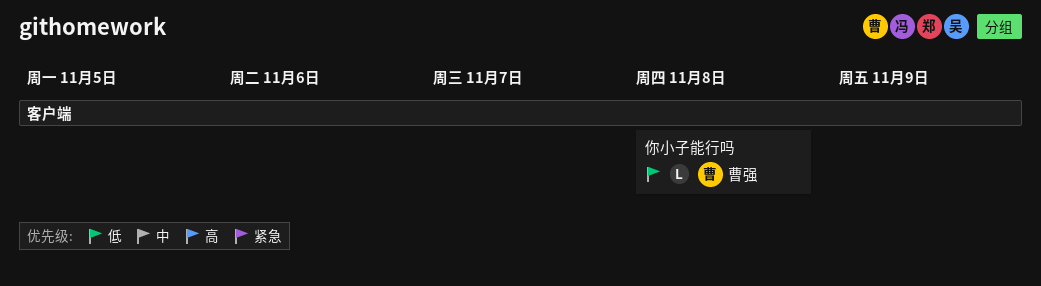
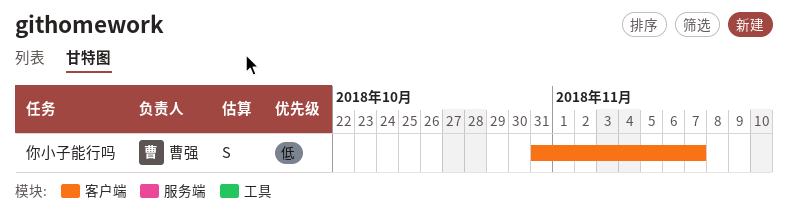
你小子能行吗, estimate: L -> S
你小子能行吗, due: Nov 8 -> Nov 7

